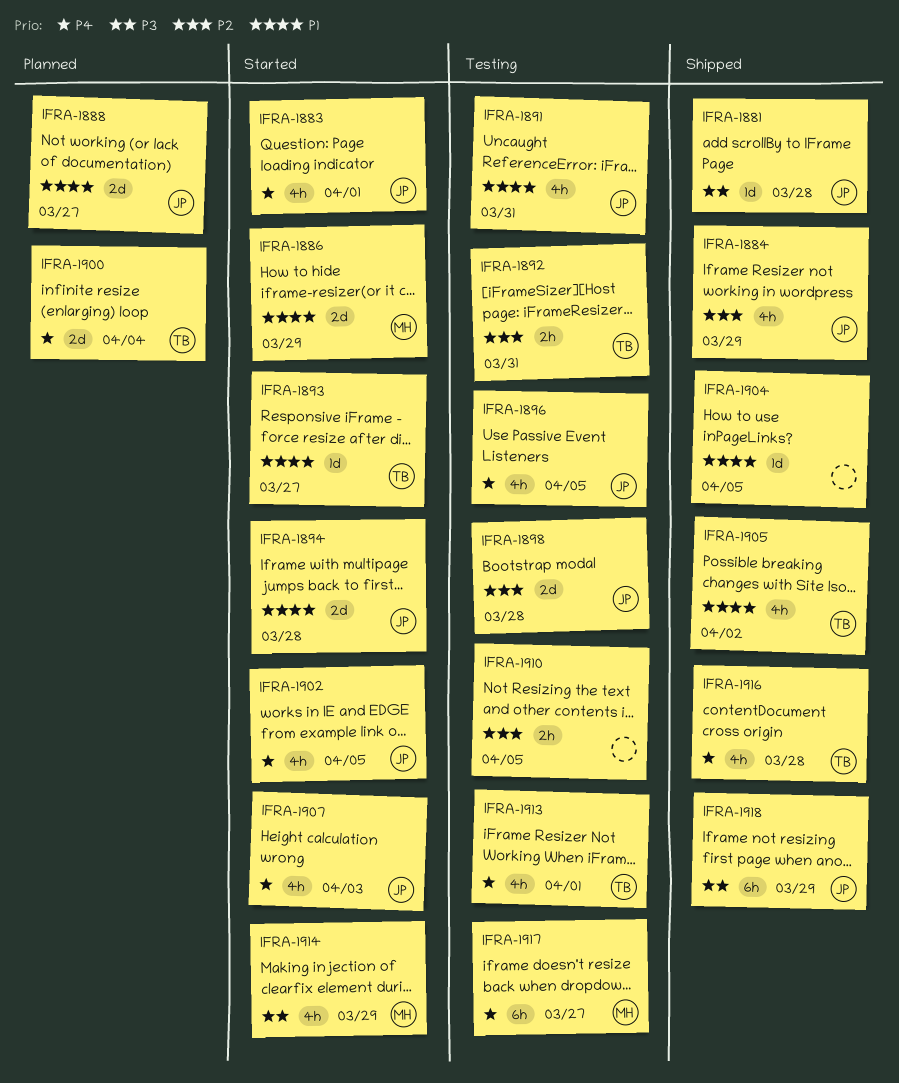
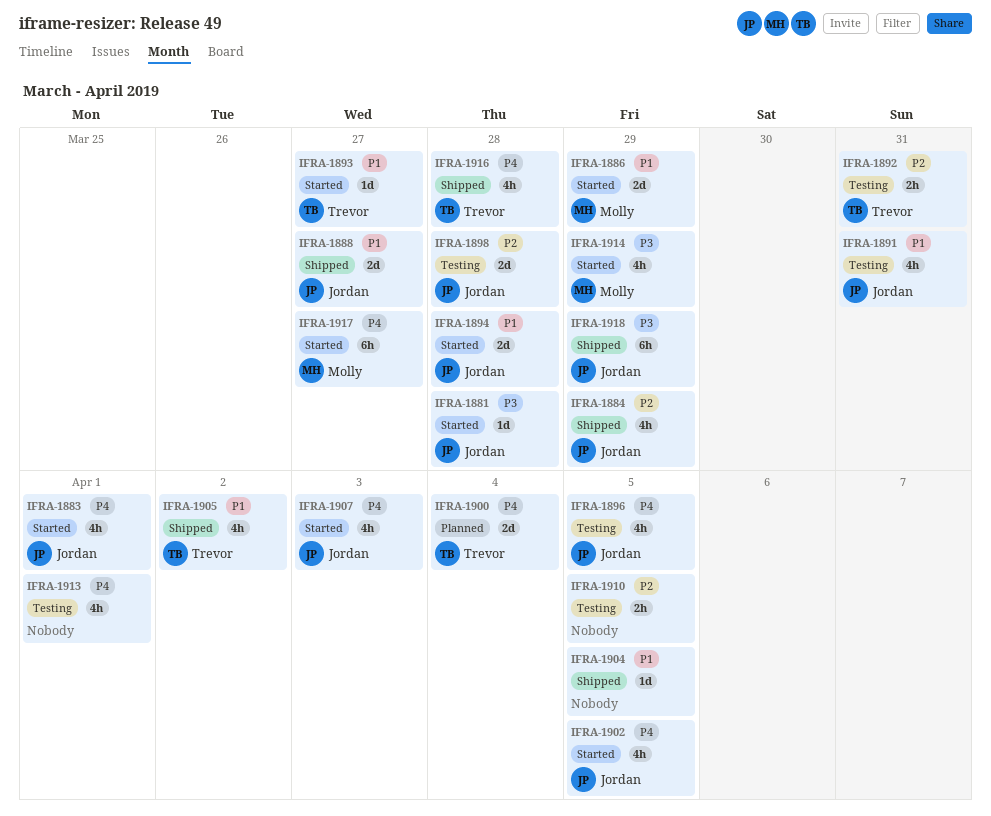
IFRA-1881, status: Shipped -> Started
IFRA-1888, status: Planned -> Shipped
IFRA-1913, owner: Trevor -> none
IFRA-1917, status: Testing -> Started

